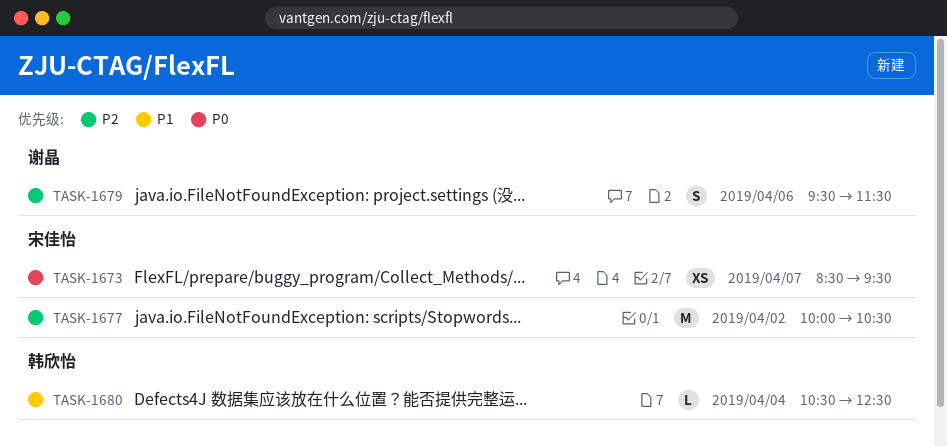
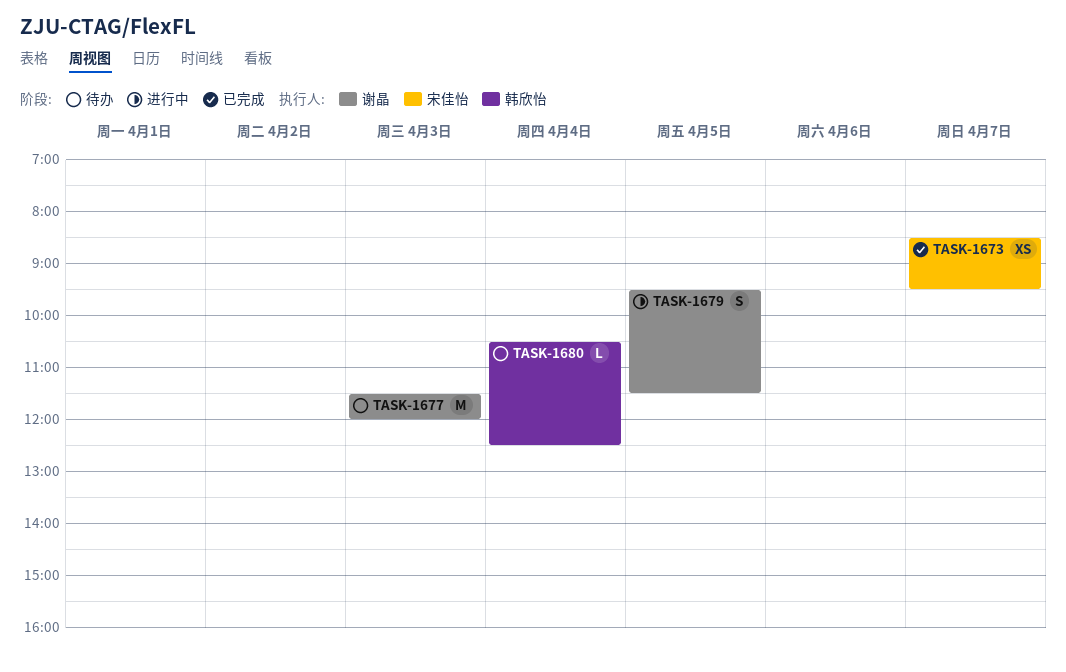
TASK-1677, owner: 宋佳怡 -> 谢晶
TASK-1677, day: Apr 2 -> Apr 3
TASK-1677, begins: 10:00 -> 11:30
TASK-1677, ends: 10:30 -> 12:00
TASK-1679, day: Apr 6 -> Apr 5

